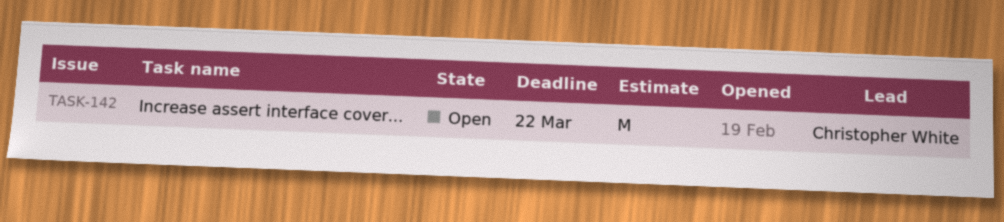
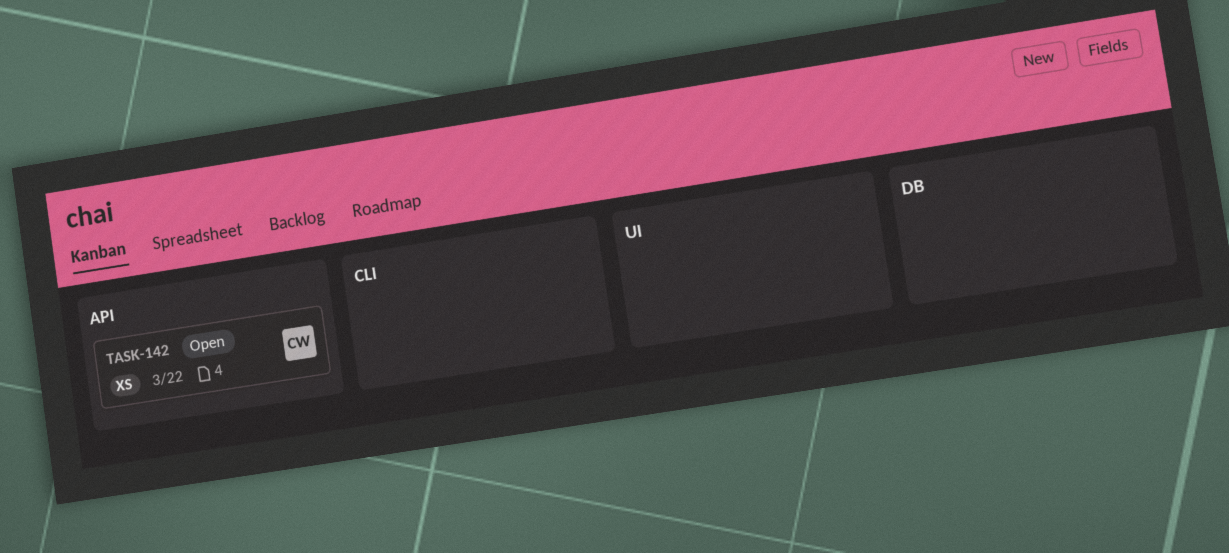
TASK-142, estimate: M -> XS

